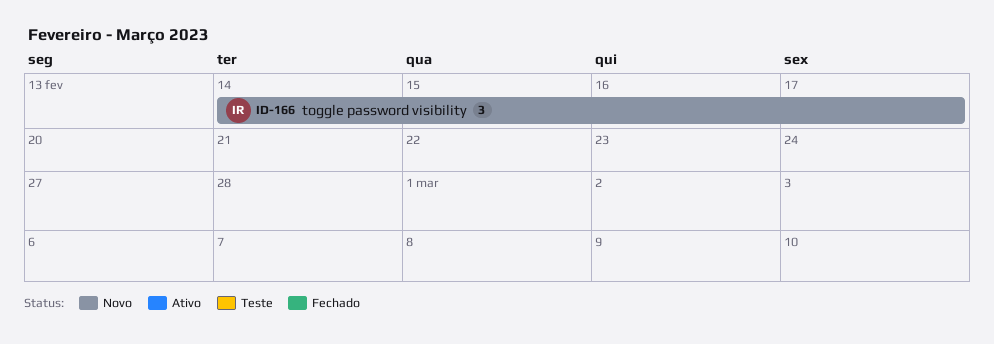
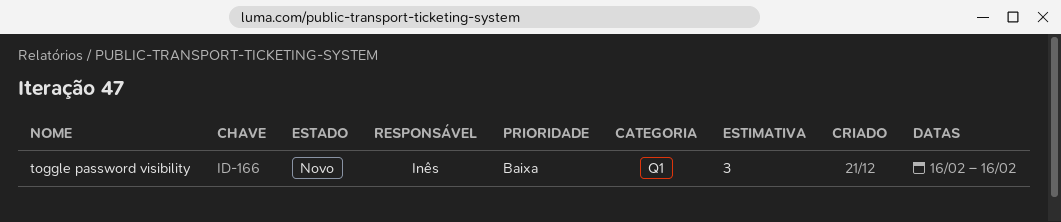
ID-166, start: Feb 14 -> Feb 16
ID-166, due: Feb 17 -> Feb 16

